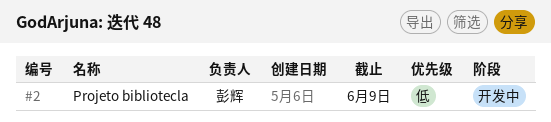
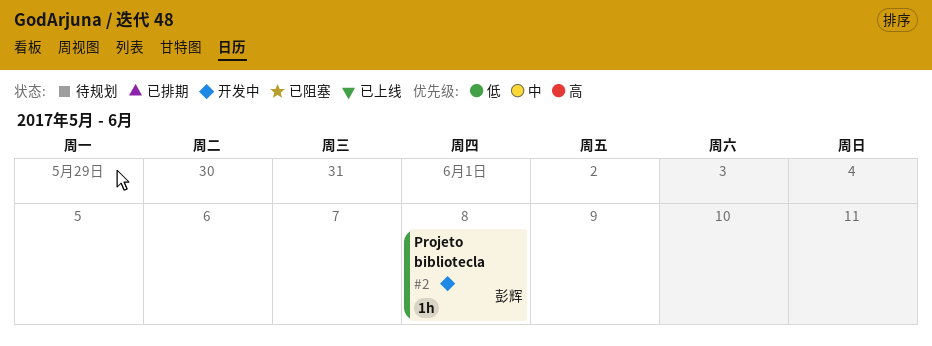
#2, due: Jun 9 -> Jun 8

